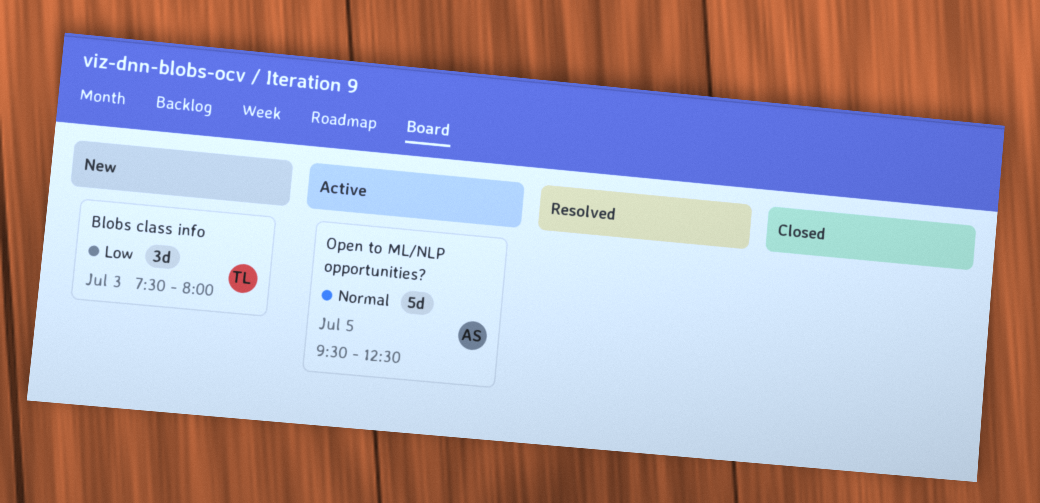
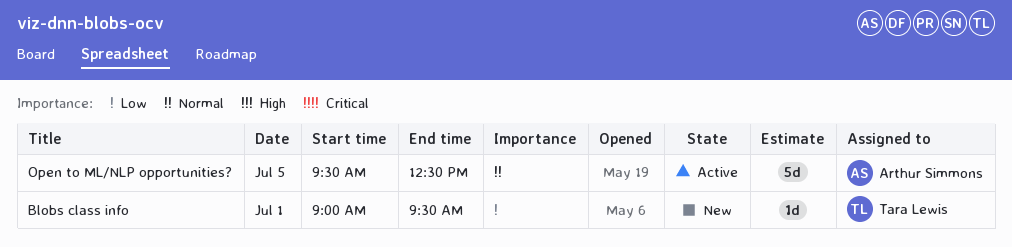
Blobs class info, estimate: 3d -> 1d
Blobs class info, day: Jul 3 -> Jul 1
Blobs class info, begins: 07:30 -> 09:00
Blobs class info, ends: 08:00 -> 09:30

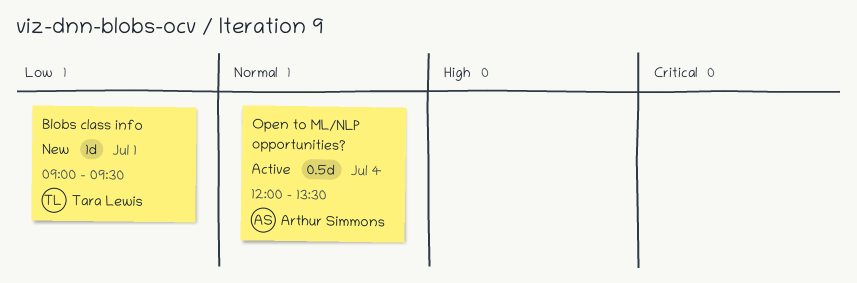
Open to ML/NLP opportunities?, estimate: 5d -> 0.5d
Open to ML/NLP opportunities?, day: Jul 5 -> Jul 4
Open to ML/NLP opportunities?, begins: 09:30 -> 12:00
Open to ML/NLP opportunities?, ends: 12:30 -> 13:30

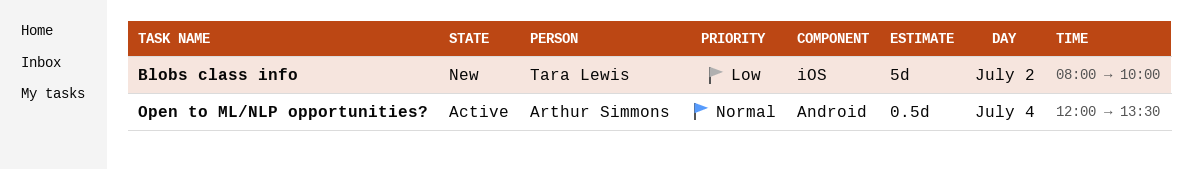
Blobs class info, estimate: 1d -> 5d
Blobs class info, day: Jul 1 -> Jul 2
Blobs class info, begins: 09:00 -> 08:00
Blobs class info, ends: 09:30 -> 10:00

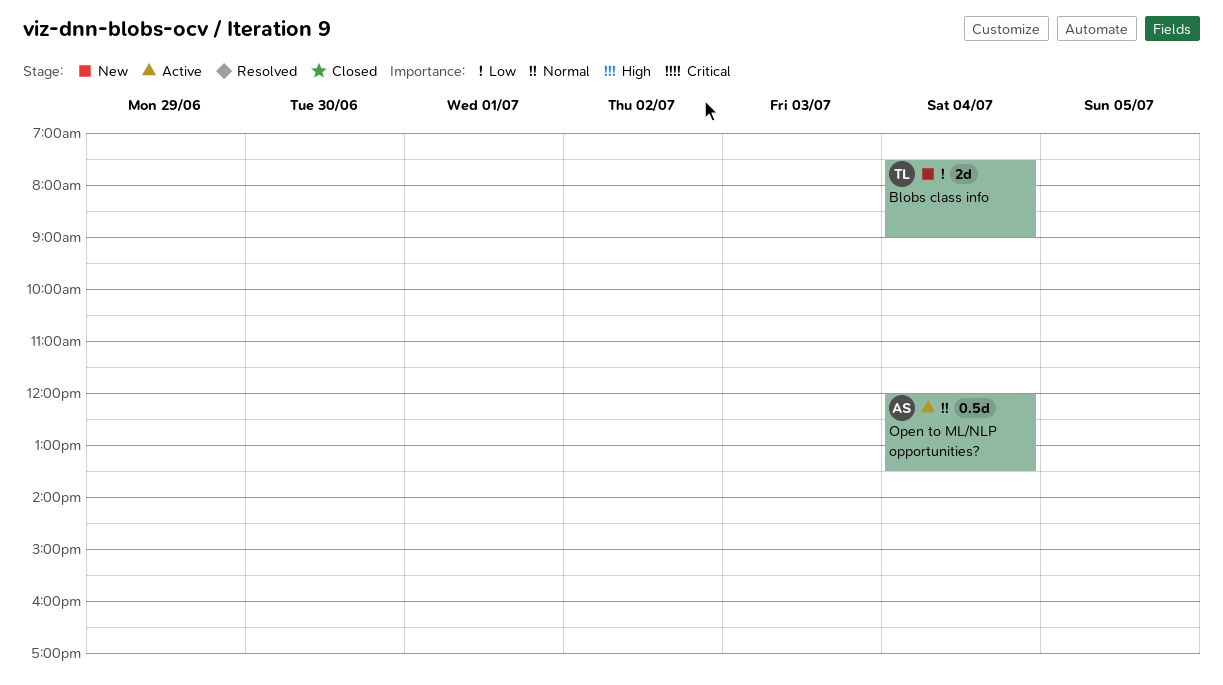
Blobs class info, estimate: 5d -> 2d
Blobs class info, day: Jul 2 -> Jul 4
Blobs class info, begins: 08:00 -> 07:30
Blobs class info, ends: 10:00 -> 09:00

